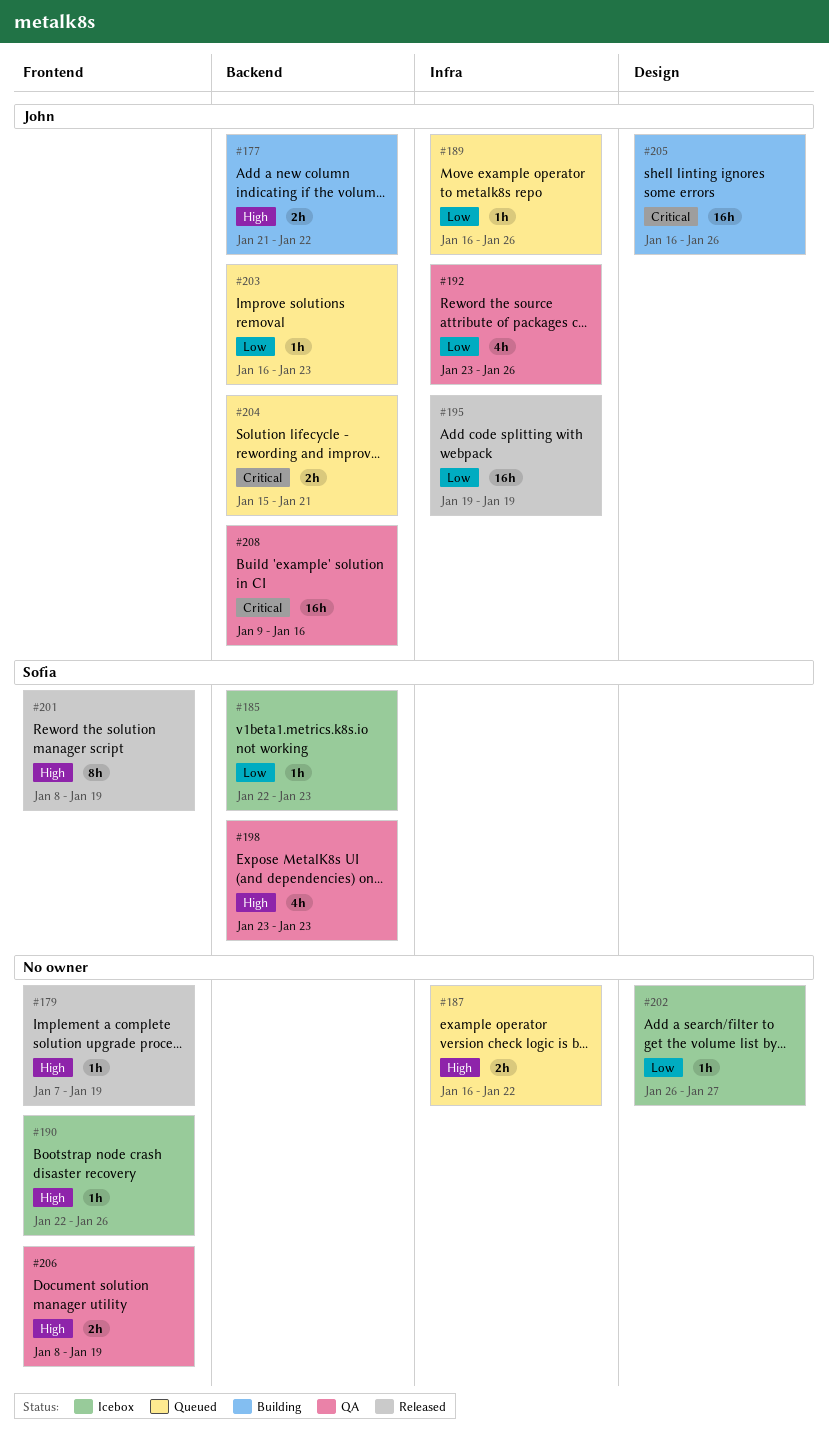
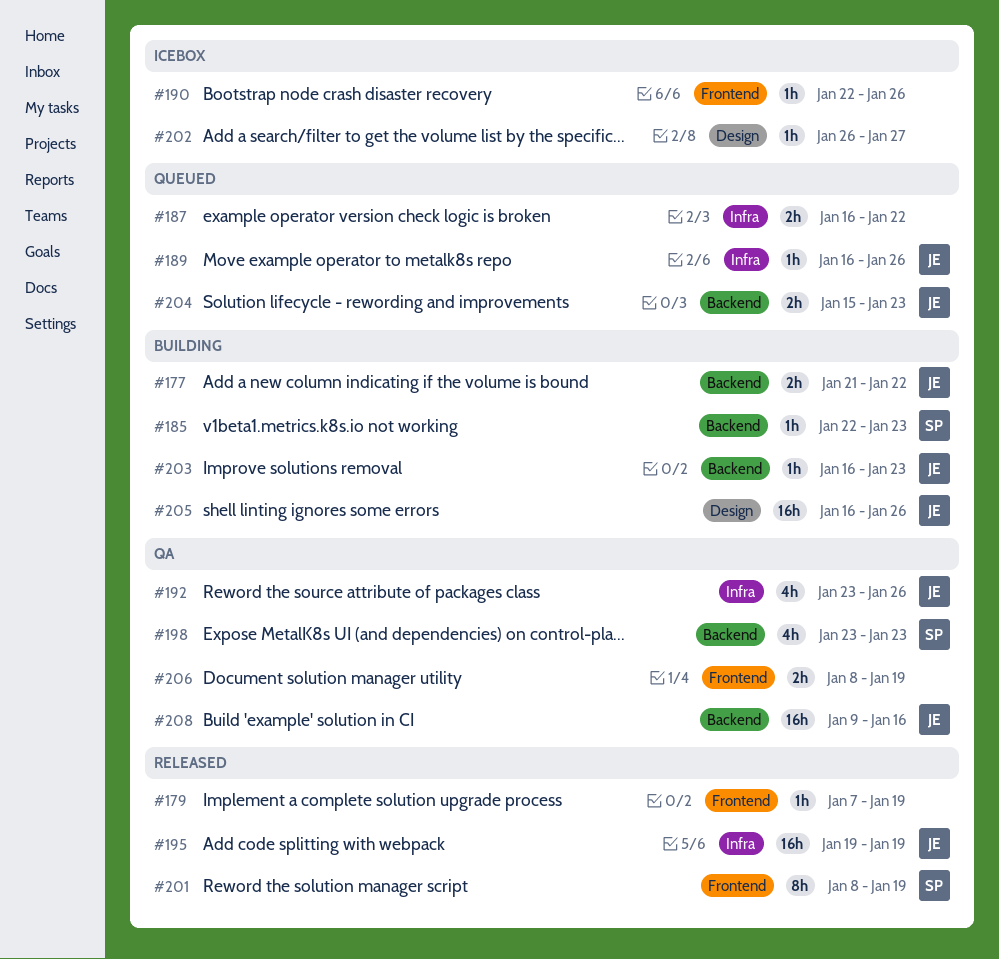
#185, status: Icebox -> Building
#203, status: Queued -> Building
#204, due: Jan 21 -> Jan 23

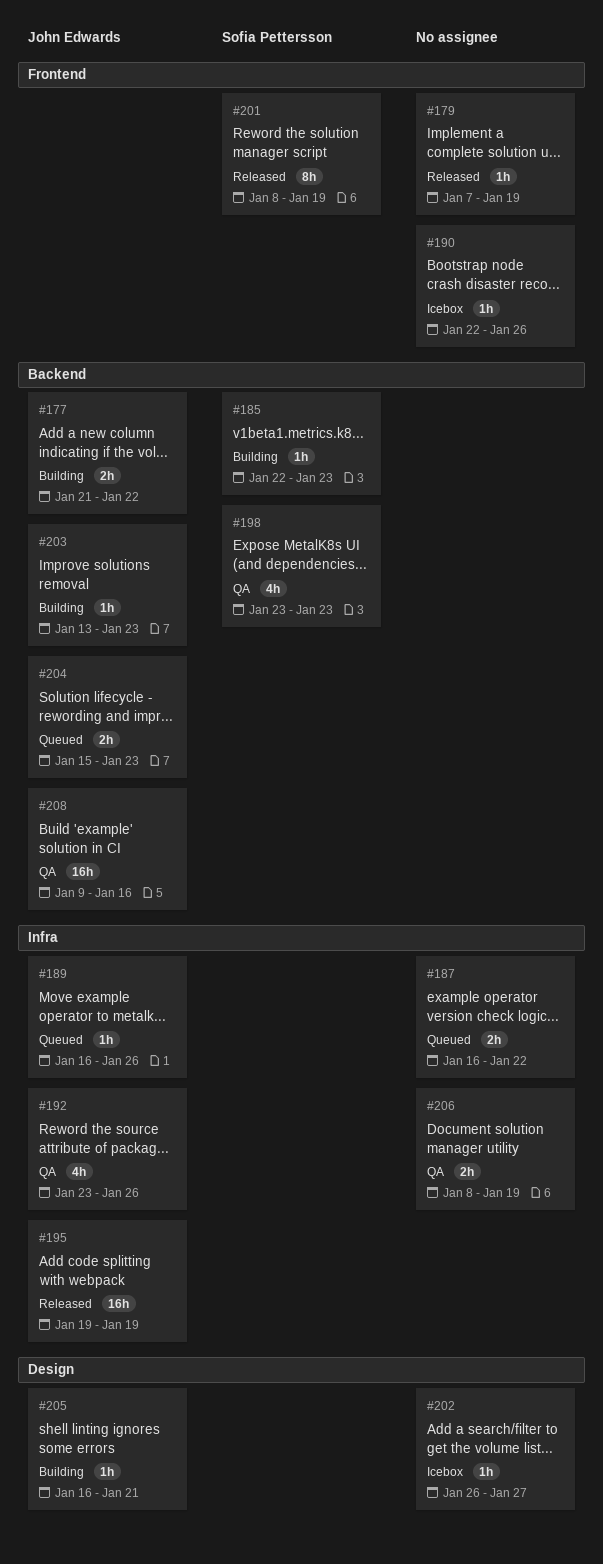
#203, start: Jan 16 -> Jan 13
#205, estimate: 16h -> 1h
#205, due: Jan 26 -> Jan 21
#206, label: Frontend -> Infra

